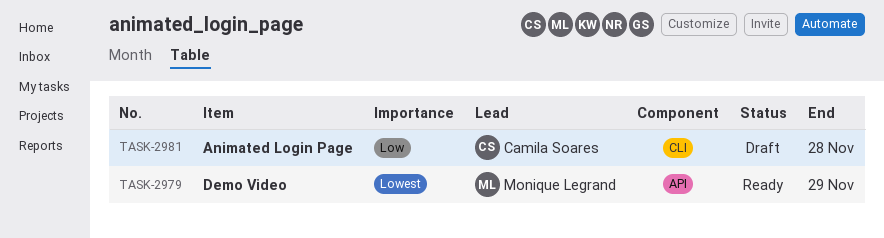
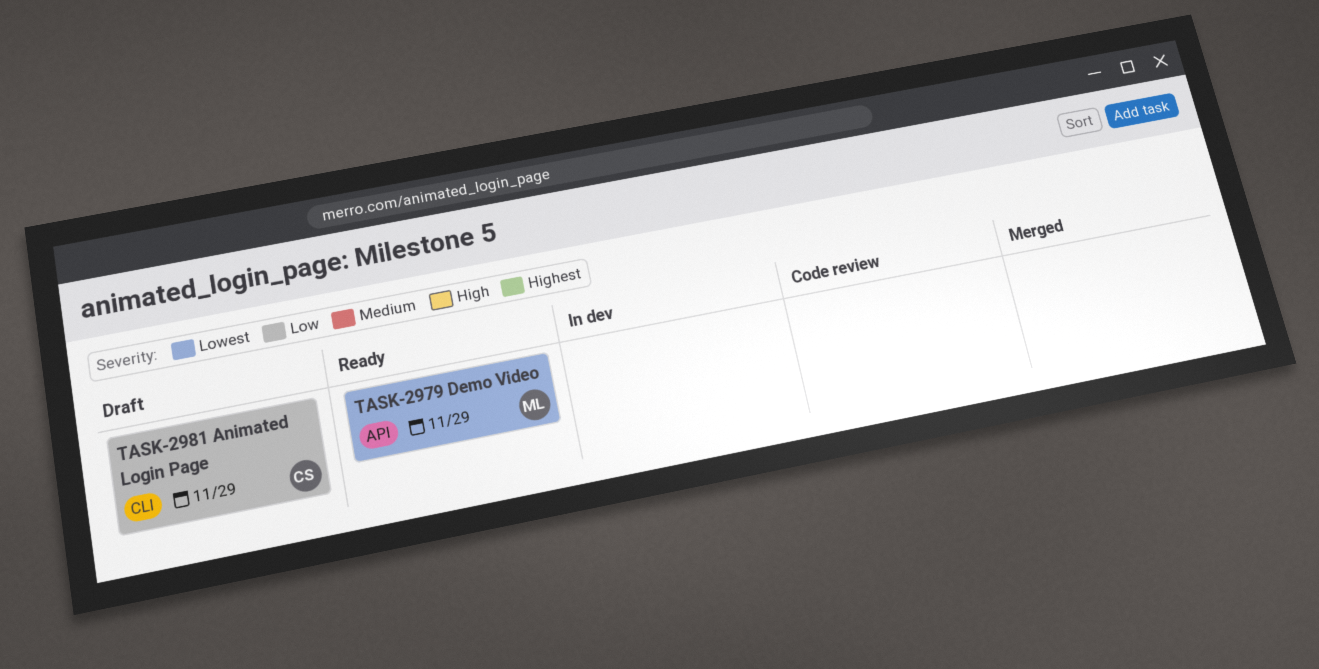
TASK-2981, due: Nov 28 -> Nov 29

